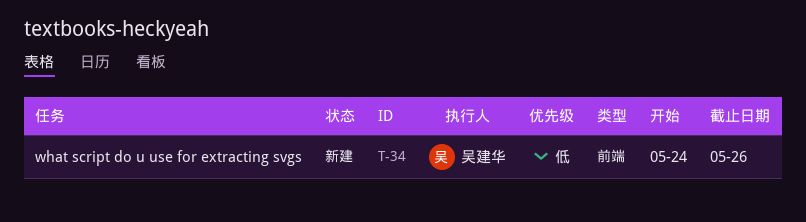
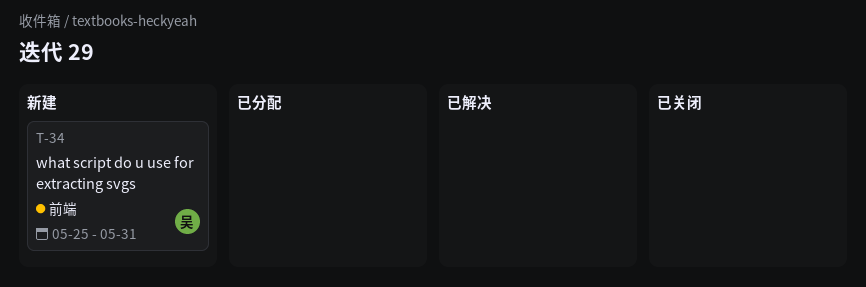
T-34, start: May 24 -> May 25
T-34, due: May 26 -> May 31

